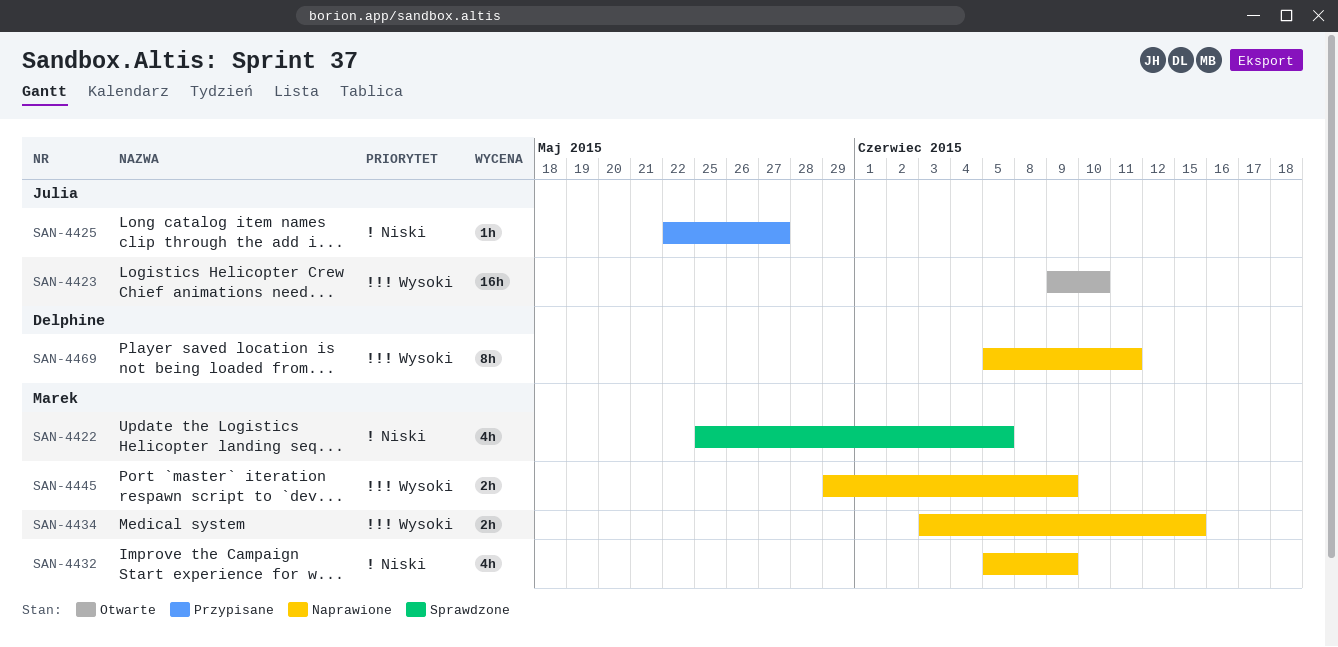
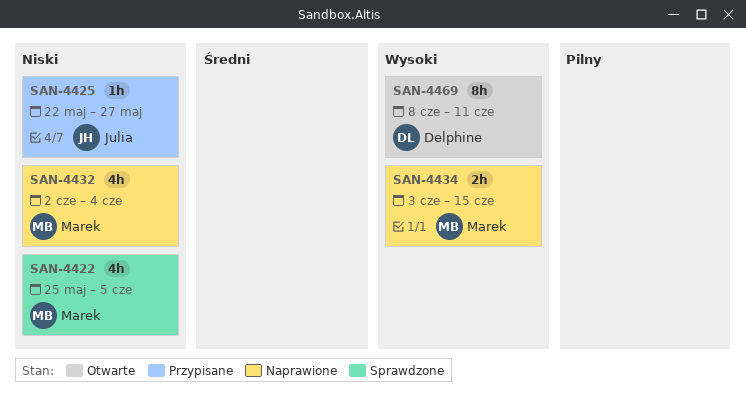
SAN-4423: present -> none
SAN-4432, start: Jun 5 -> Jun 2
SAN-4432, due: Jun 9 -> Jun 4
SAN-4445: present -> none
SAN-4469, status: Naprawione -> Otwarte
SAN-4469, start: Jun 5 -> Jun 8

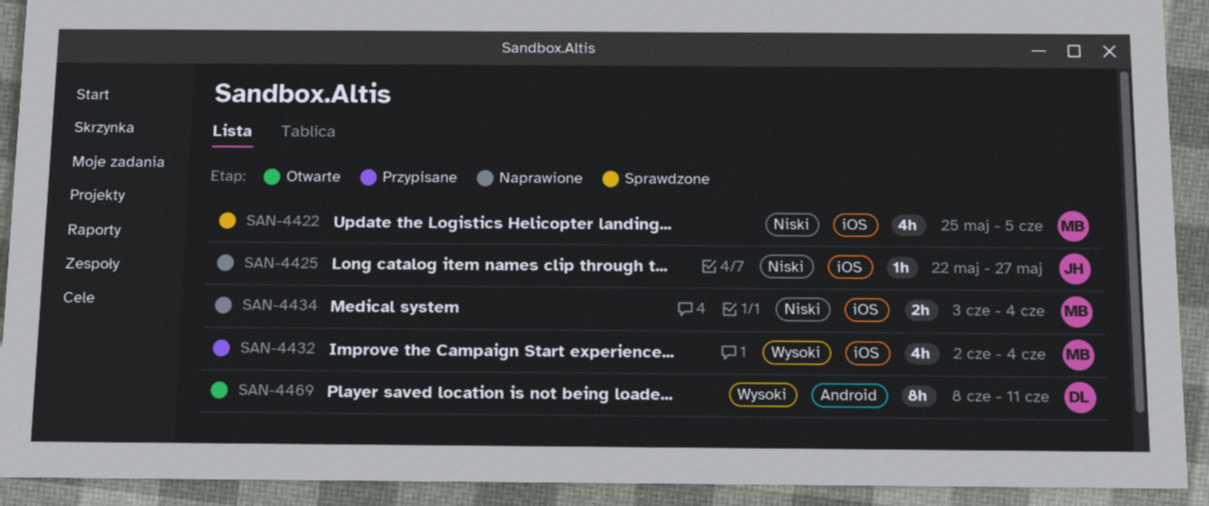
SAN-4425, status: Przypisane -> Naprawione
SAN-4432, status: Naprawione -> Przypisane
SAN-4432, priority: Niski -> Wysoki
SAN-4434, priority: Wysoki -> Niski
SAN-4434, due: Jun 15 -> Jun 4

